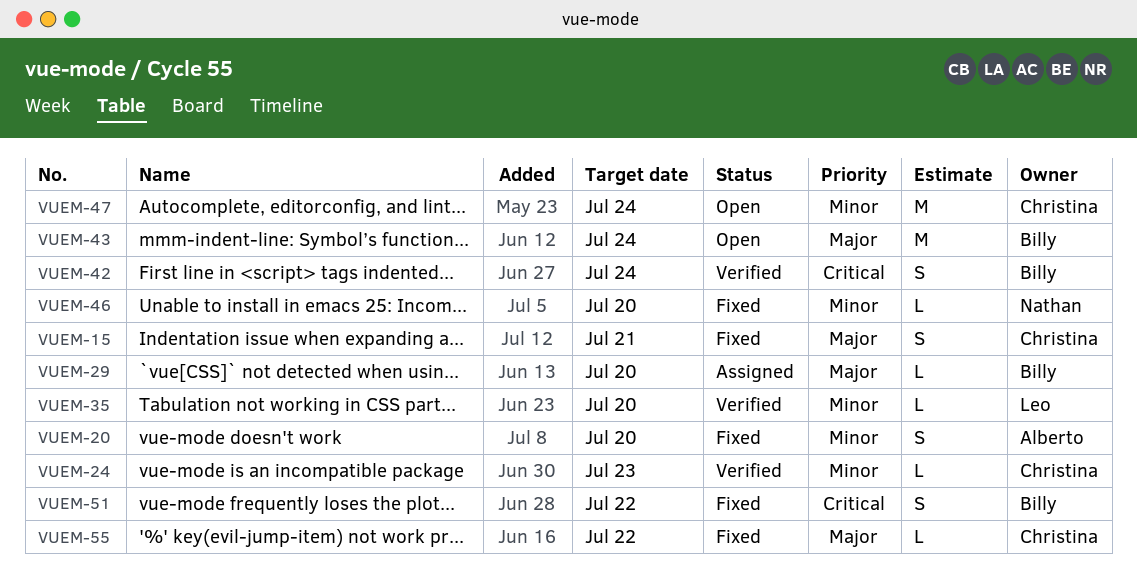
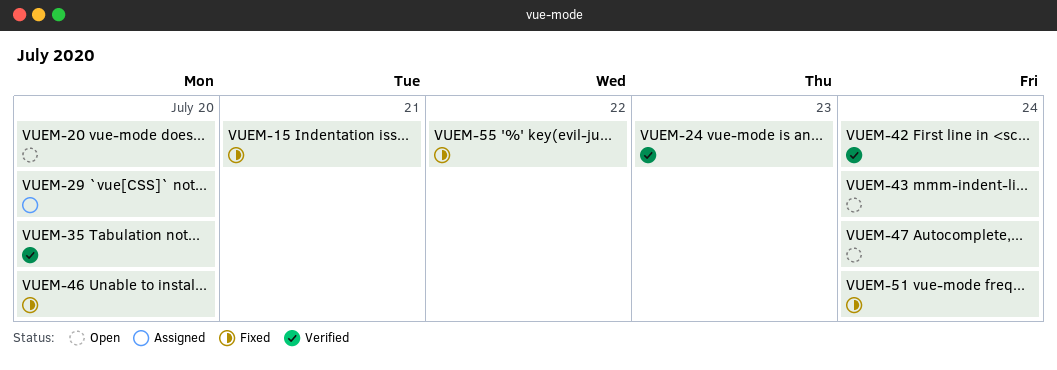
VUEM-20, status: Fixed -> Open
VUEM-51, due: Jul 22 -> Jul 24

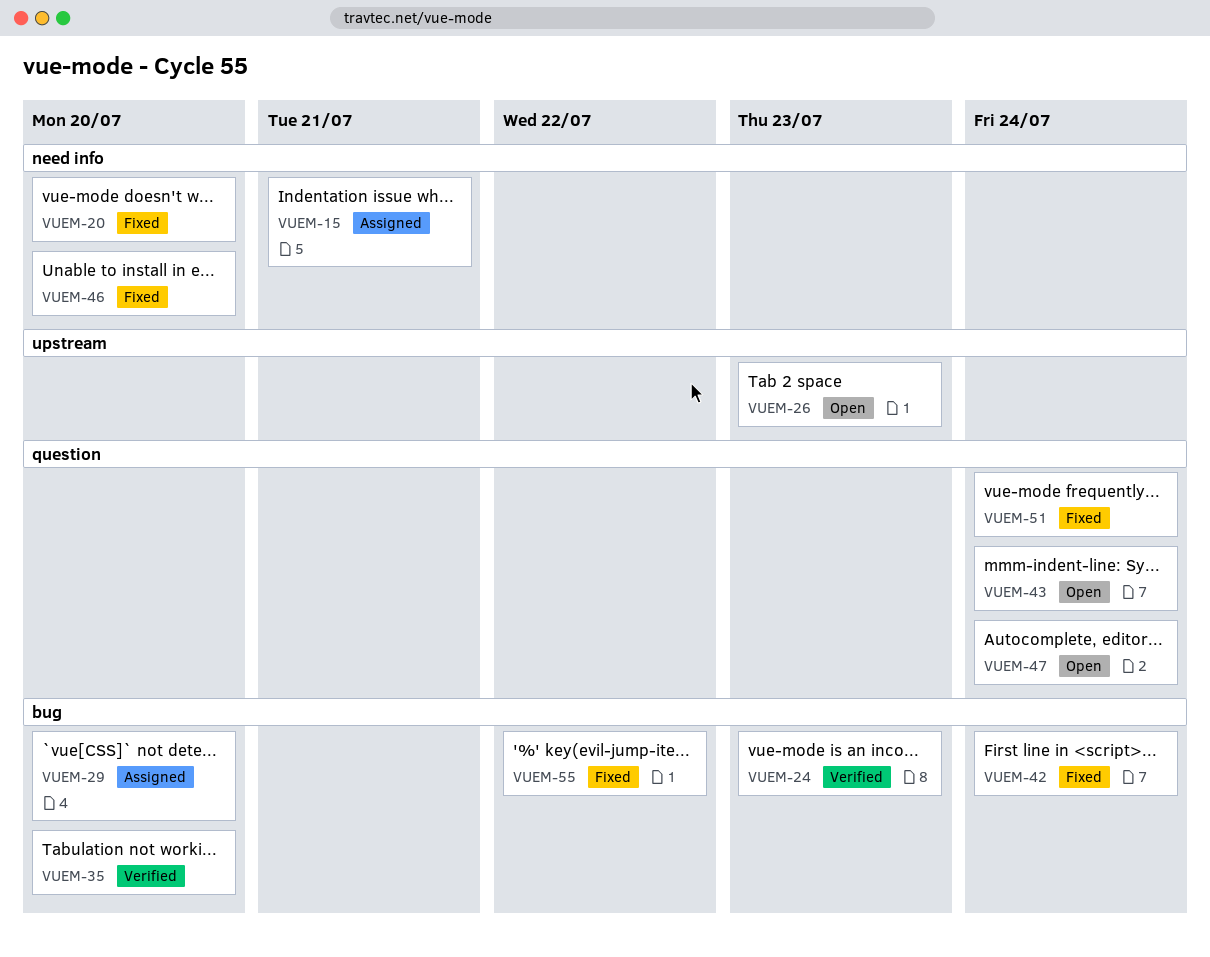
VUEM-15, status: Fixed -> Assigned
VUEM-20, status: Open -> Fixed
VUEM-26: none -> present
VUEM-42, status: Verified -> Fixed

